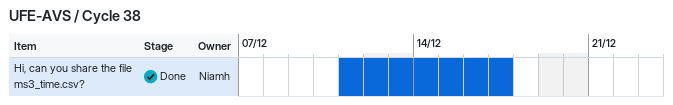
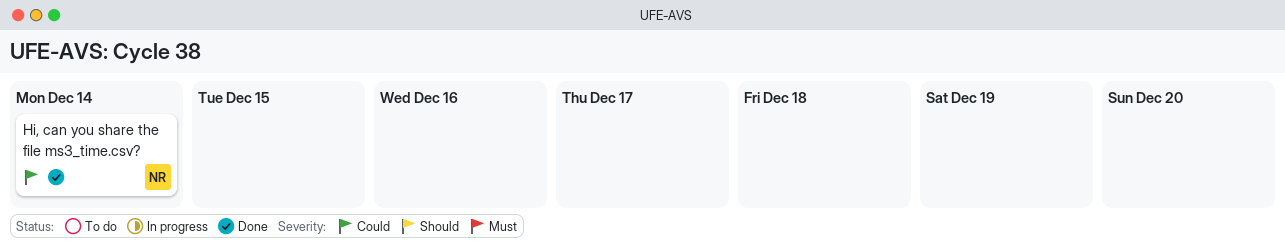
Hi, can you share the file ms3_time.csv?, due: Dec 17 -> Dec 14

